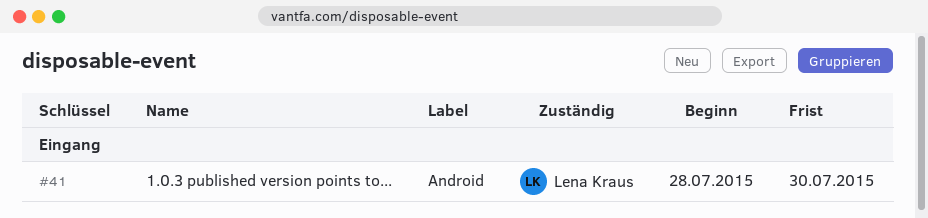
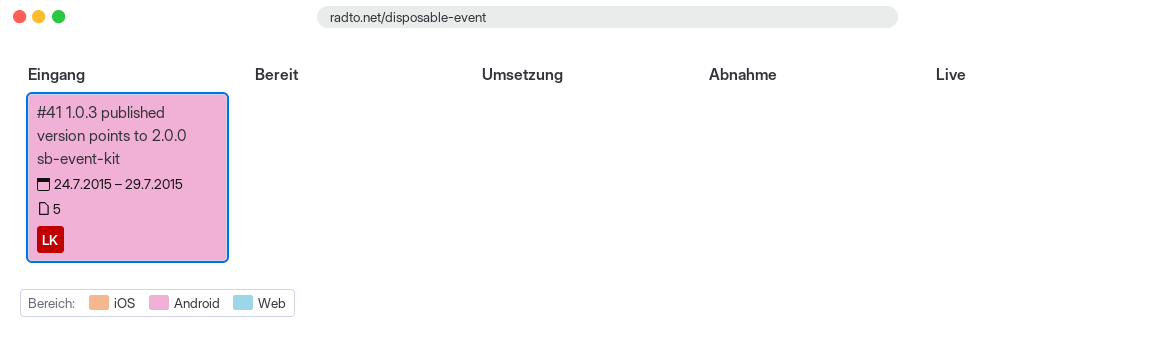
#41, start: Jul 28 -> Jul 24
#41, due: Jul 30 -> Jul 29

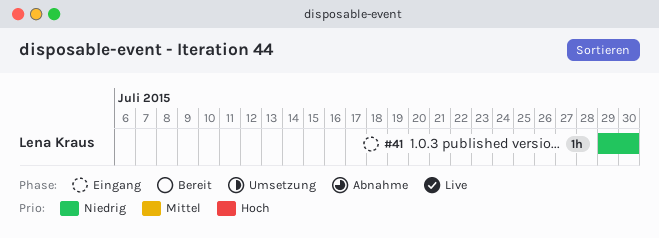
#41, start: Jul 24 -> Jul 29
#41, due: Jul 29 -> Jul 30

